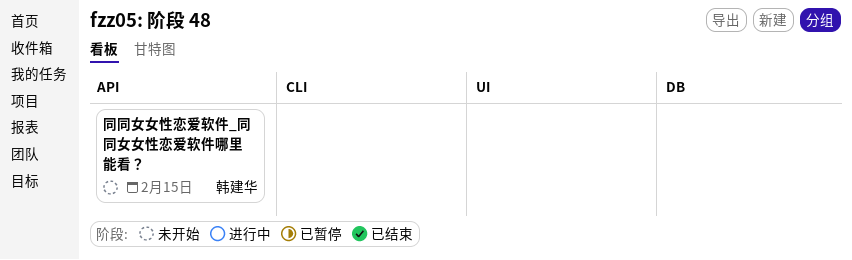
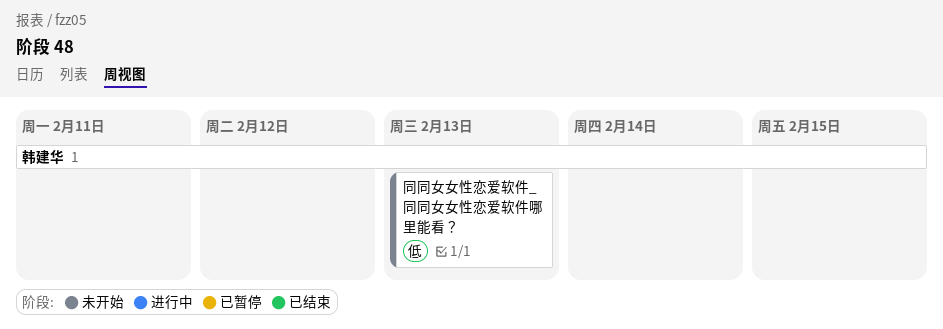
同同女女性恋爱软件_同同女女性恋爱软件哪里能看？, due: Feb 15 -> Feb 13

